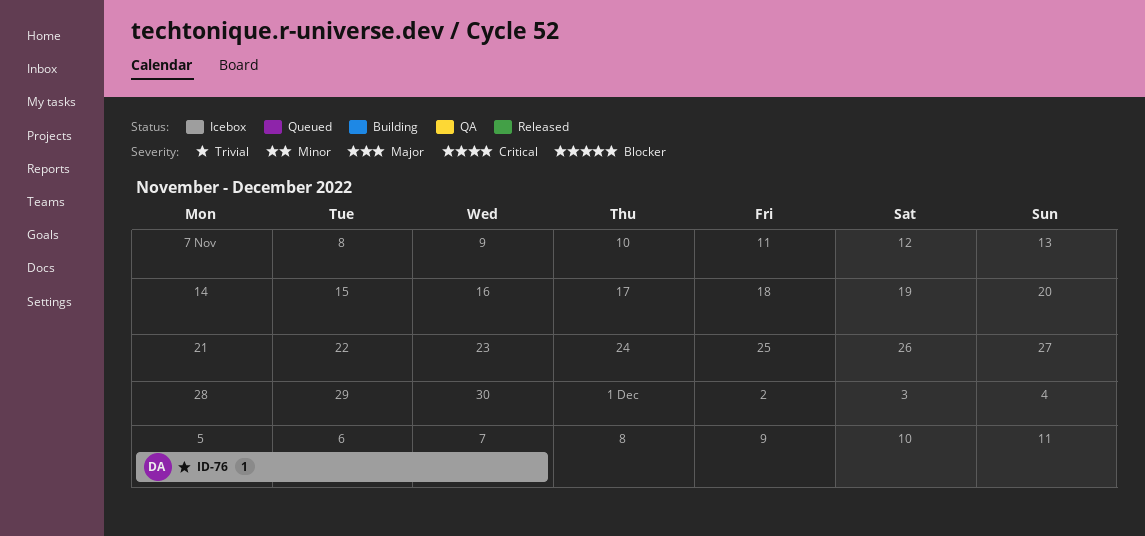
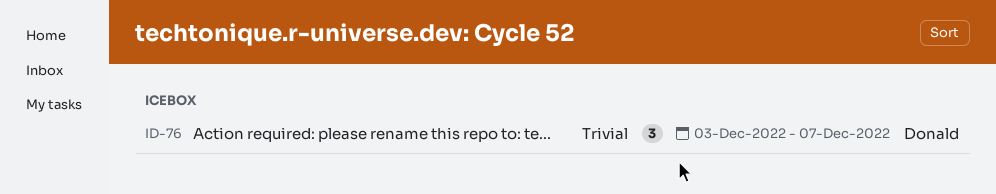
ID-76, estimate: 1 -> 3
ID-76, start: Dec 5 -> Dec 3

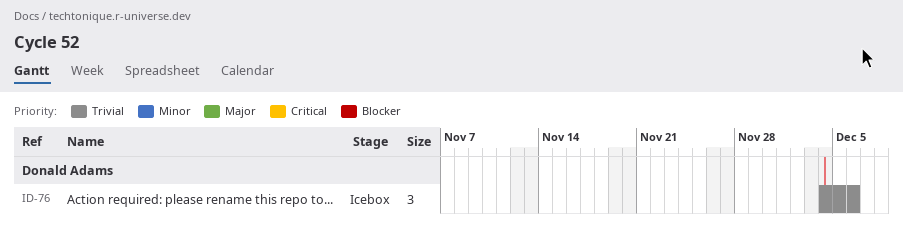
ID-76, start: Dec 3 -> Dec 4
ID-76, due: Dec 7 -> Dec 6

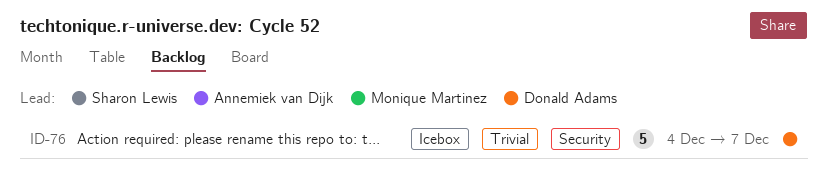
ID-76, estimate: 3 -> 5
ID-76, due: Dec 6 -> Dec 7

